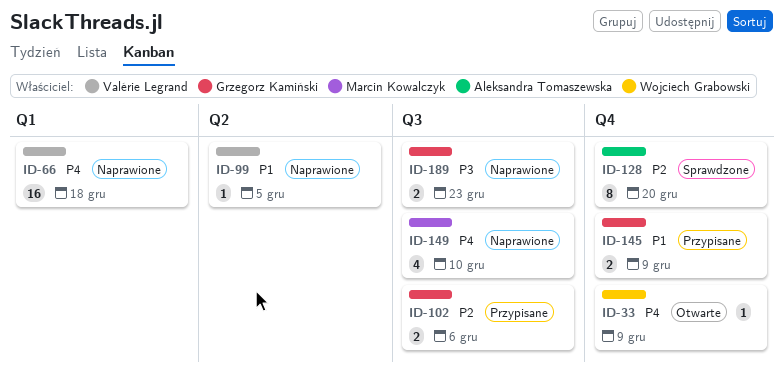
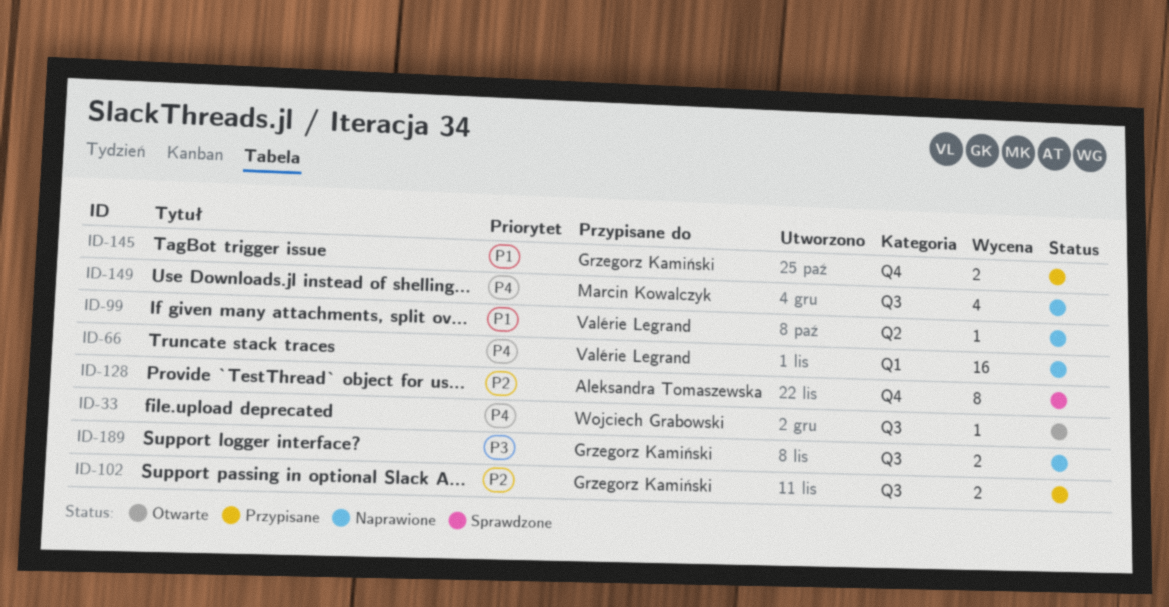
ID-33, label: Q4 -> Q3

